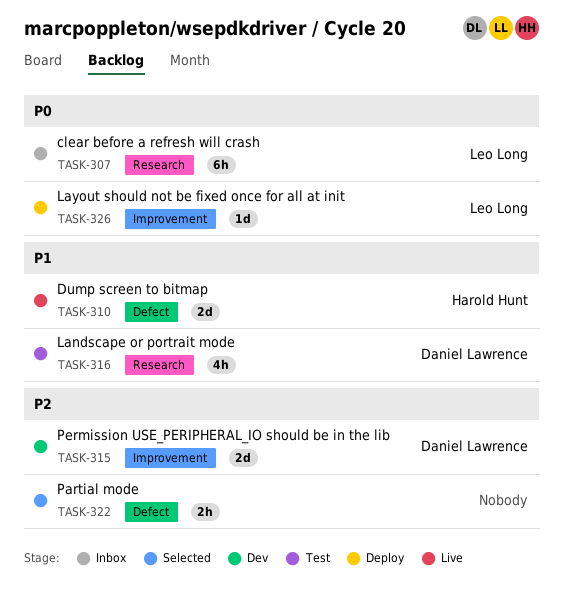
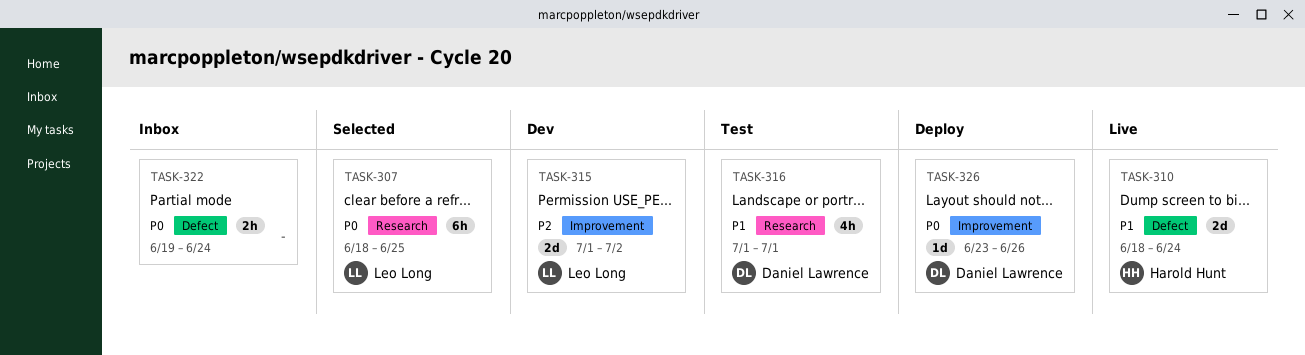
TASK-307, status: Inbox -> Selected
TASK-315, owner: Daniel Lawrence -> Leo Long
TASK-322, status: Selected -> Inbox
TASK-322, priority: P2 -> P0
TASK-326, owner: Leo Long -> Daniel Lawrence

